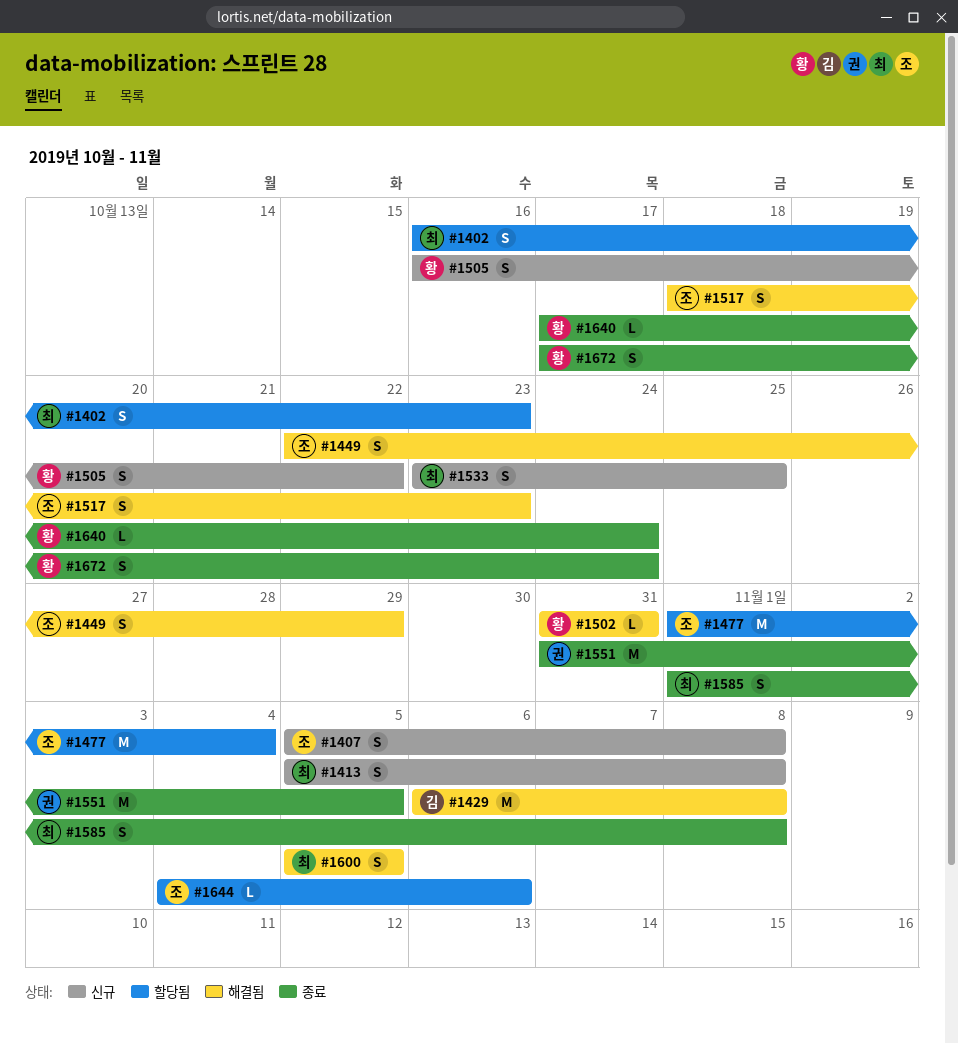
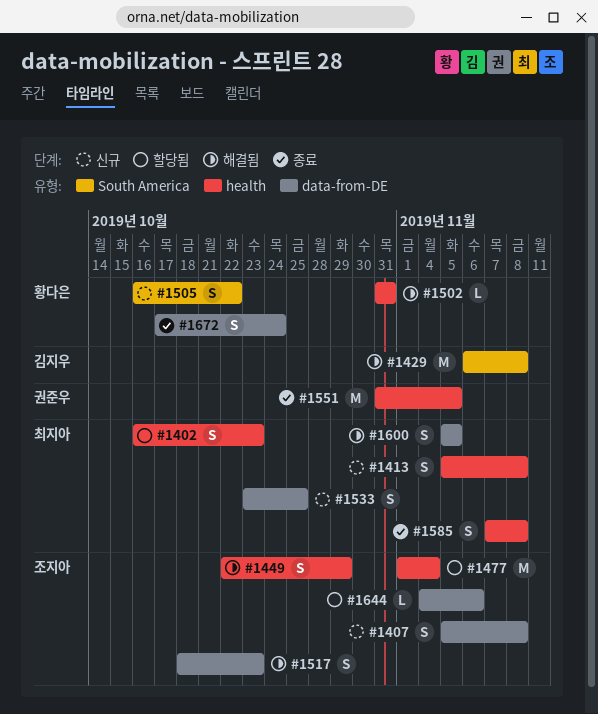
#1585, start: Nov 1 -> Nov 7
#1640: present -> none

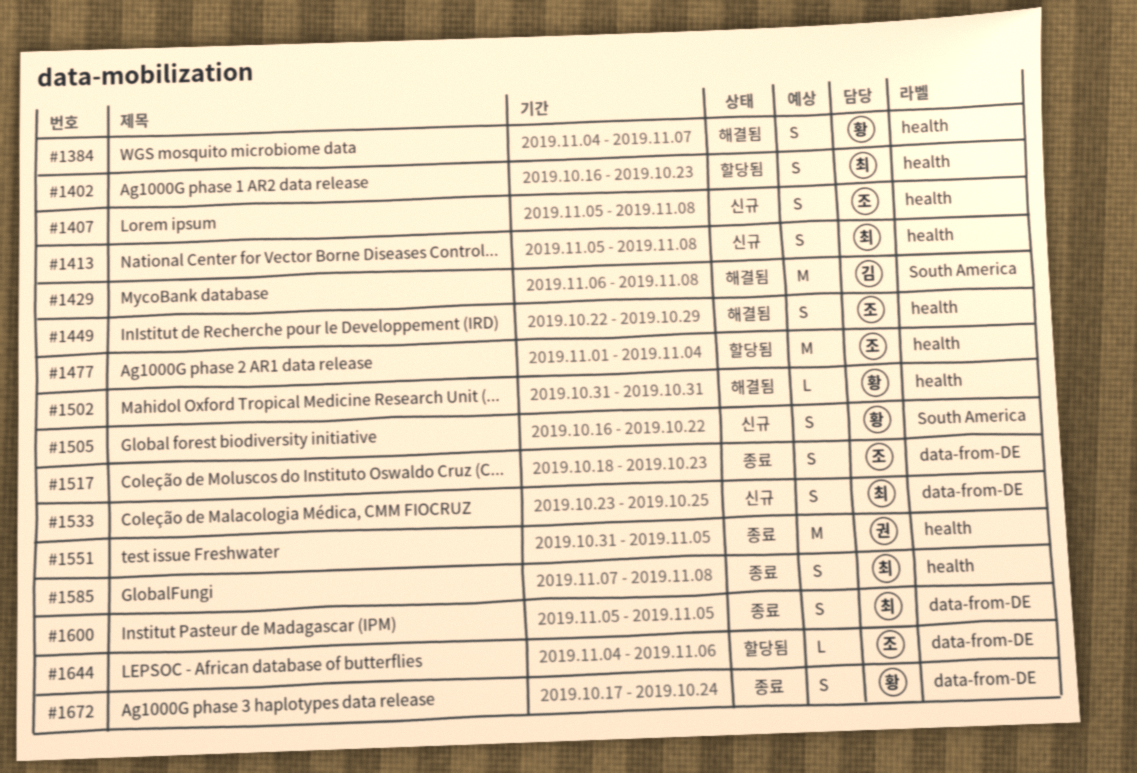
#1384: none -> present
#1407, label: data-from-DE -> health
#1517, status: 해결됨 -> 종료
#1600, status: 해결됨 -> 종료

